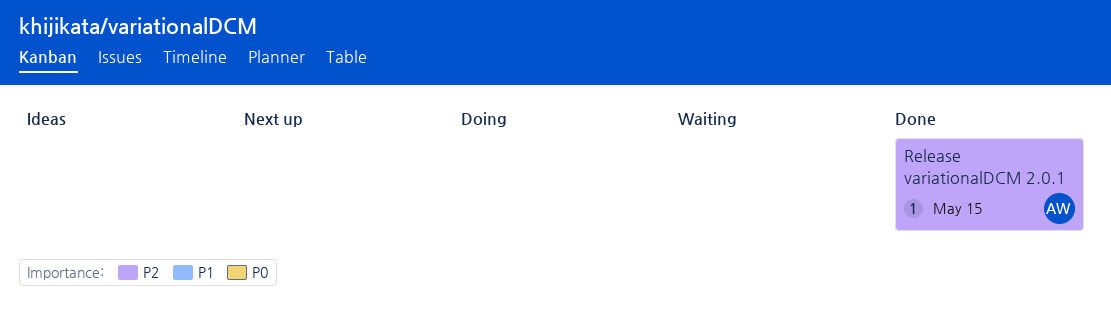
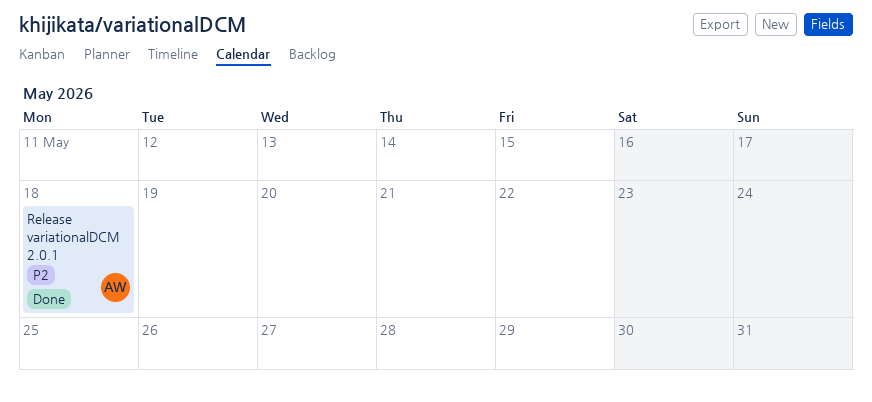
Release variationalDCM 2.0.1, due: May 15 -> May 18

